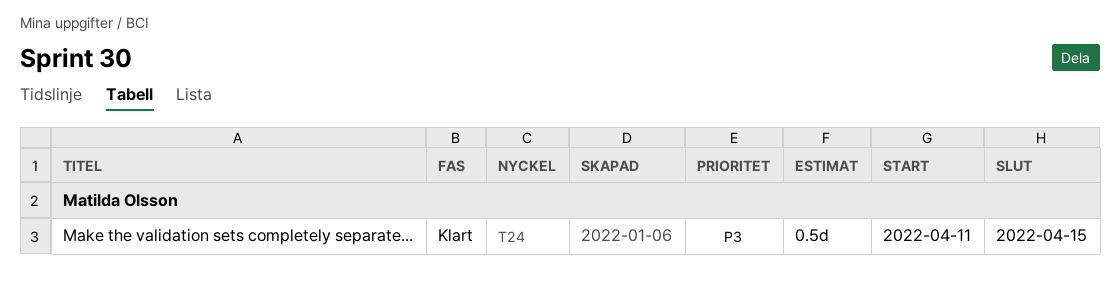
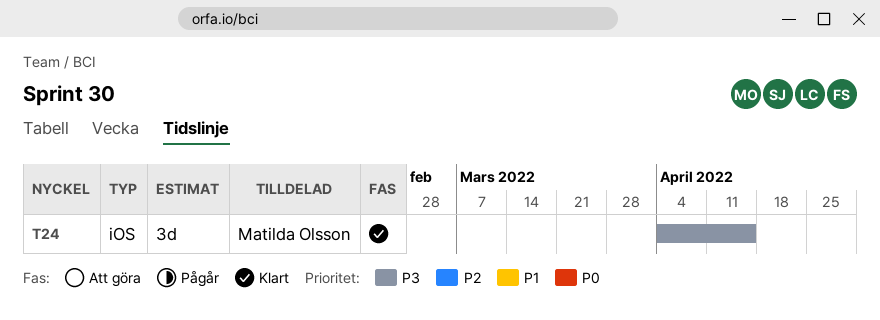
T24, estimate: 0.5d -> 3d
T24, start: Apr 11 -> Apr 4

